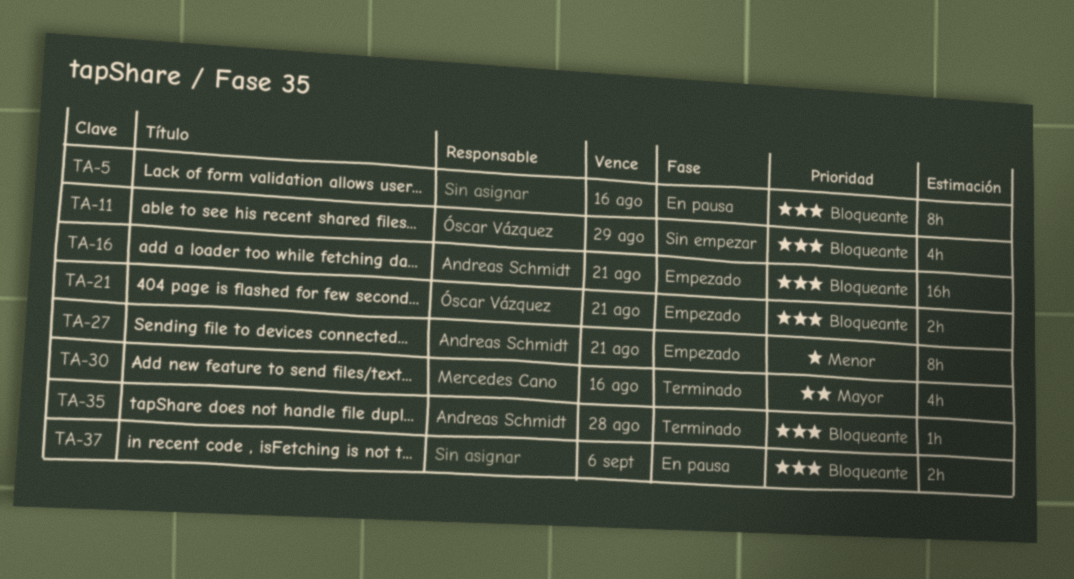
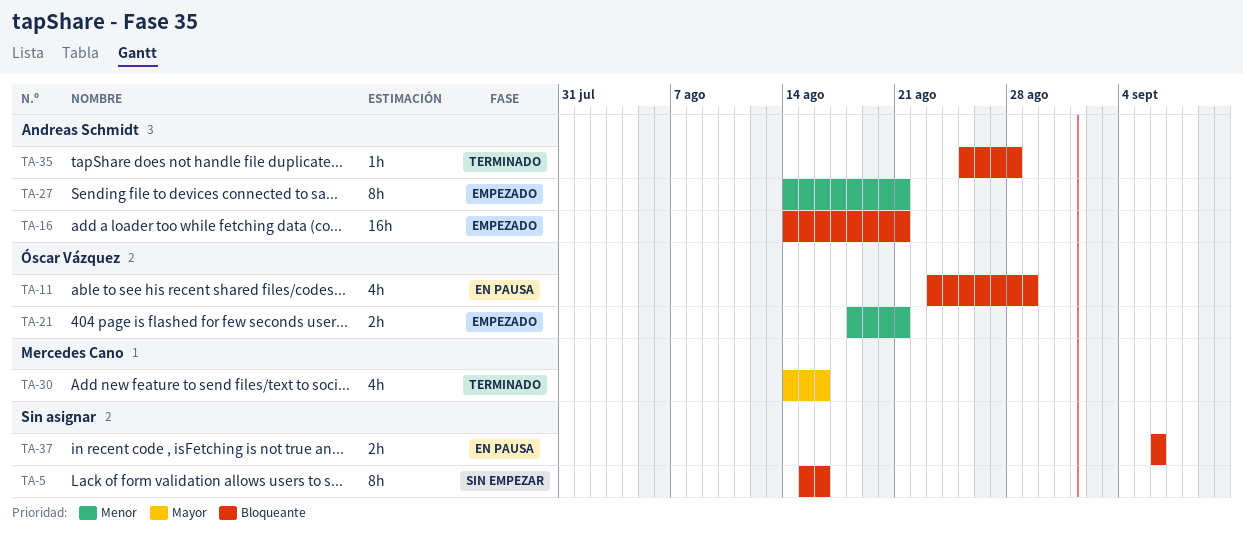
TA-5, status: En pausa -> Sin empezar
TA-11, status: Sin empezar -> En pausa
TA-21, priority: Bloqueante -> Menor

